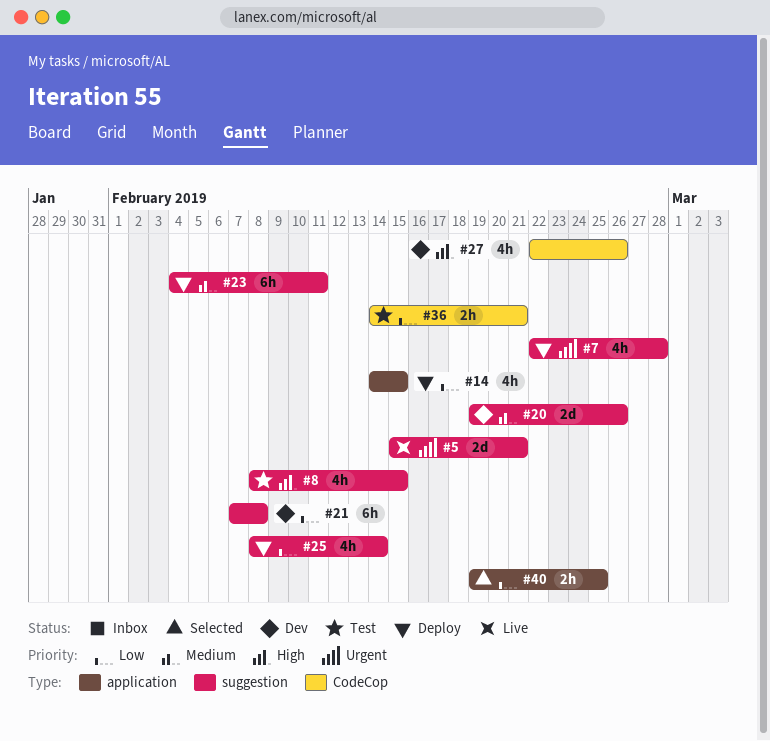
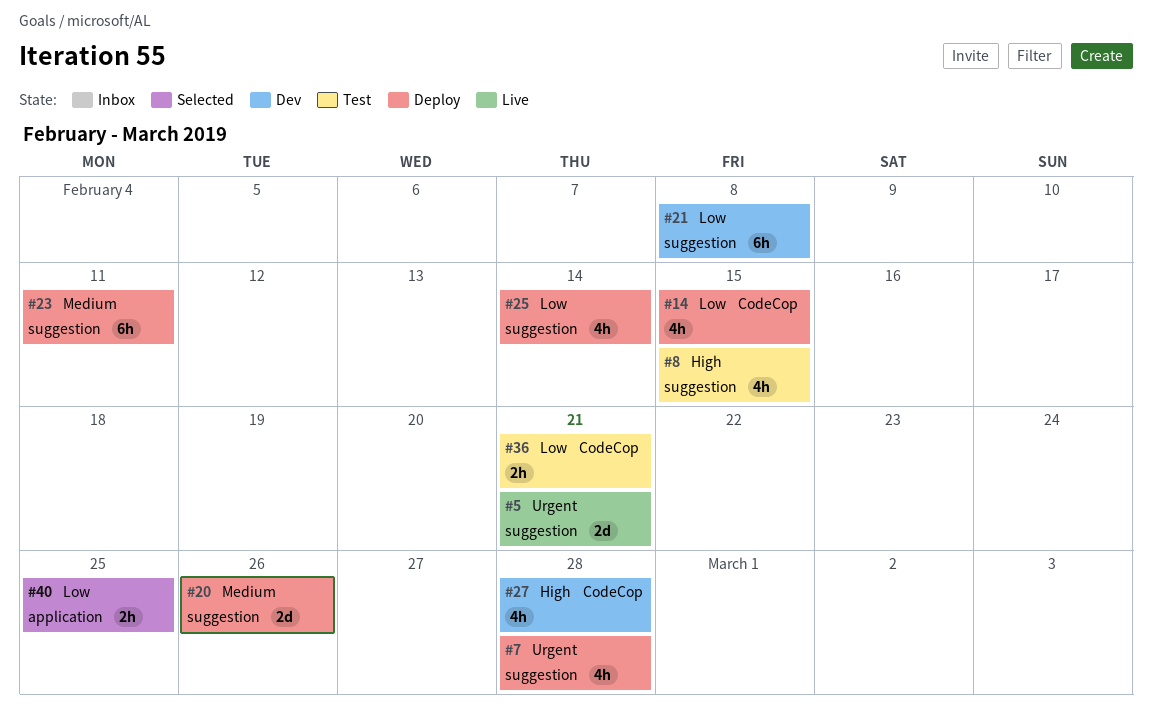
#14, label: application -> CodeCop
#20, status: Dev -> Deploy
#27, due: Feb 26 -> Feb 28

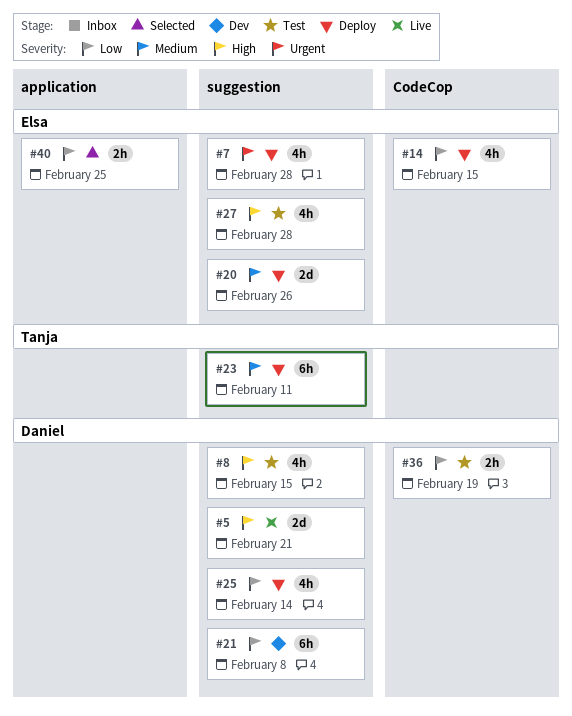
#5, priority: Urgent -> High
#27, status: Dev -> Test
#27, label: CodeCop -> suggestion
#36, due: Feb 21 -> Feb 19

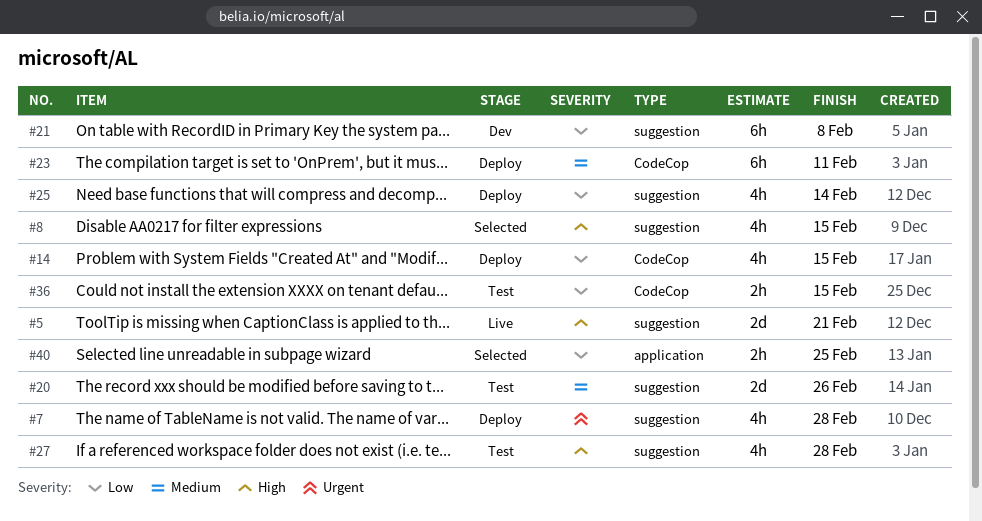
#8, status: Test -> Selected
#20, status: Deploy -> Test
#23, label: suggestion -> CodeCop
#36, due: Feb 19 -> Feb 15

